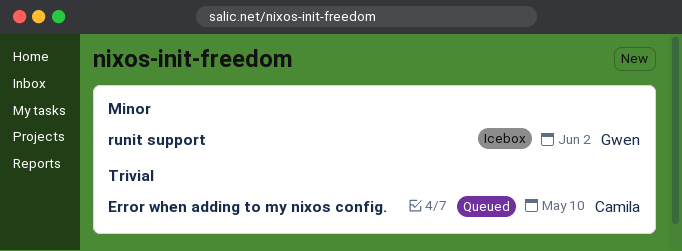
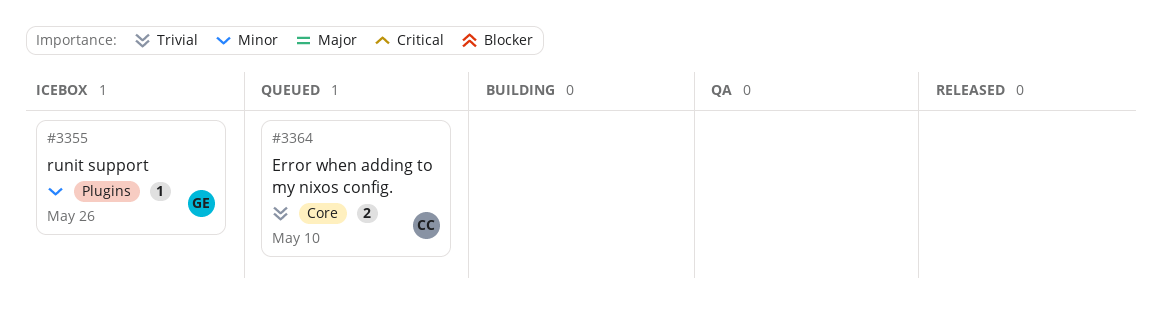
runit support, due: Jun 2 -> May 26

